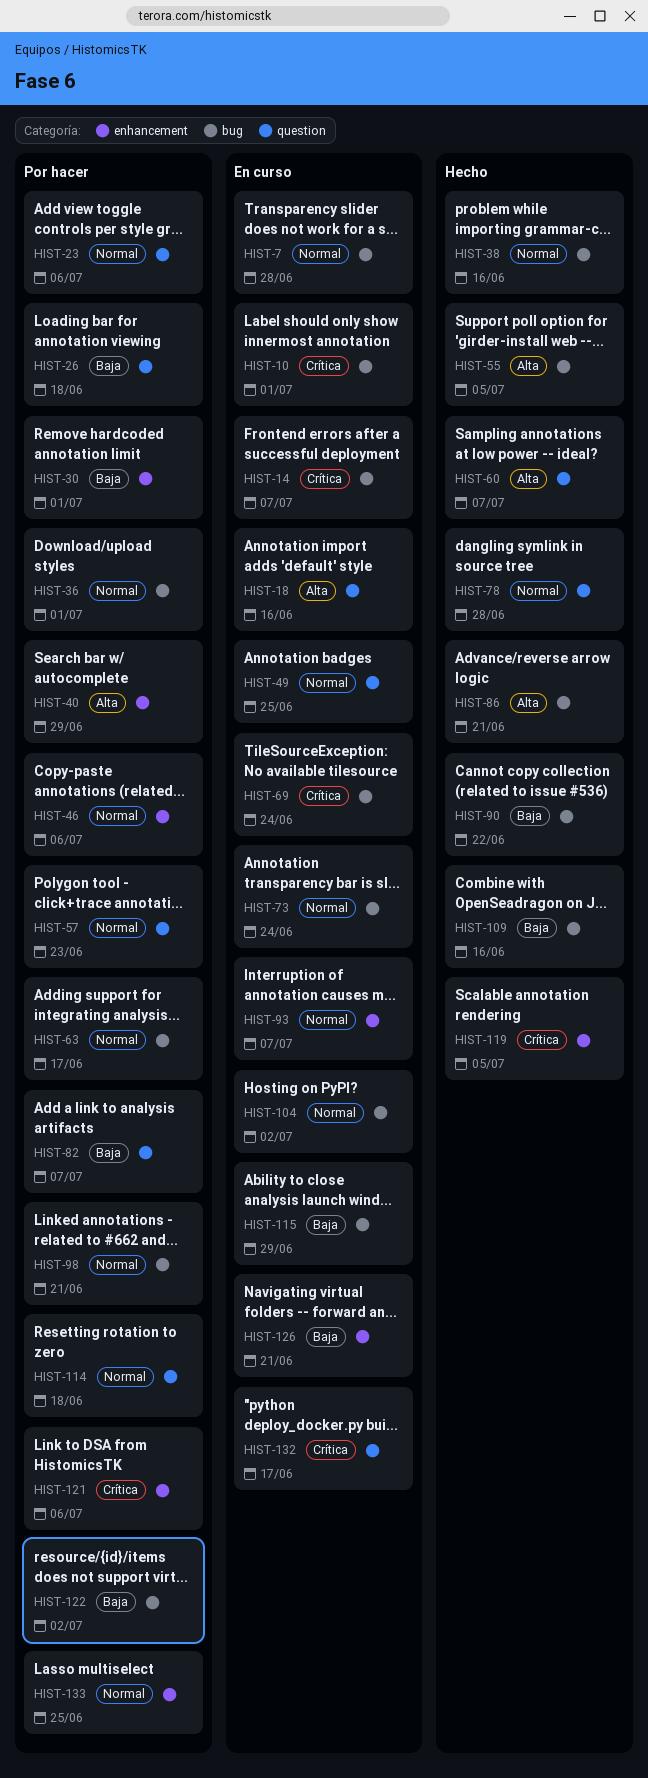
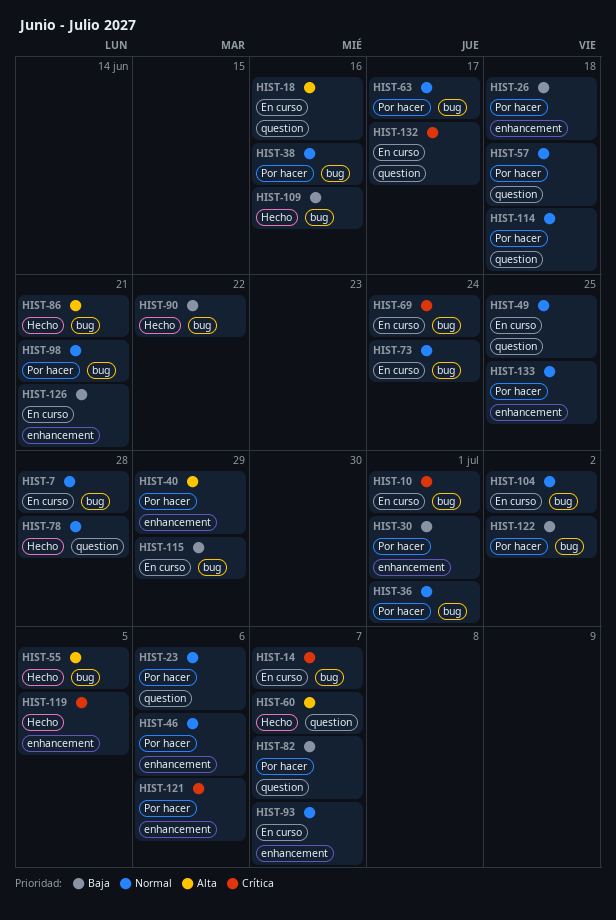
HIST-26, label: question -> enhancement
HIST-38, status: Hecho -> Por hacer
HIST-57, due: Jun 23 -> Jun 18

